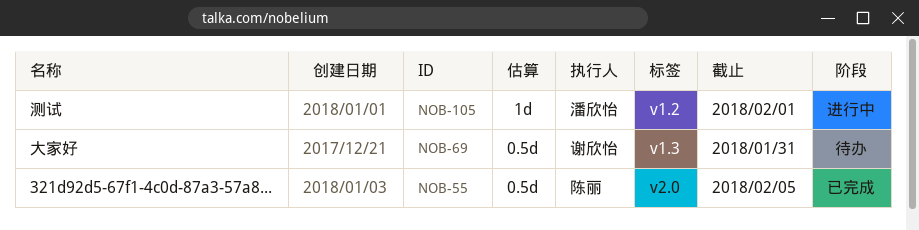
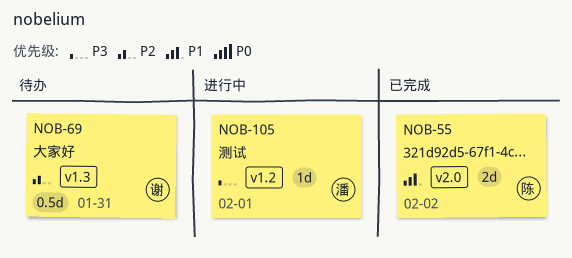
NOB-55, estimate: 0.5d -> 2d
NOB-55, due: Feb 5 -> Feb 2

